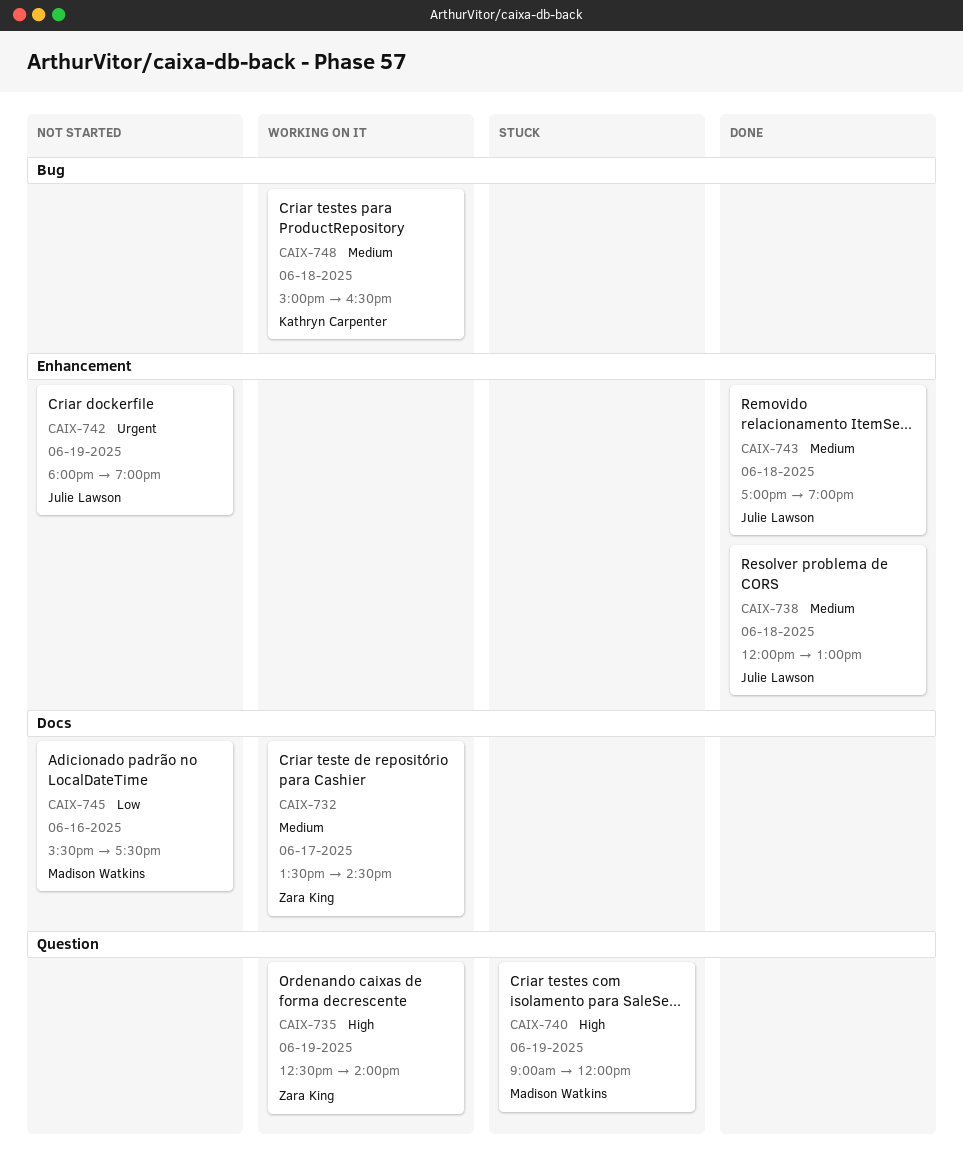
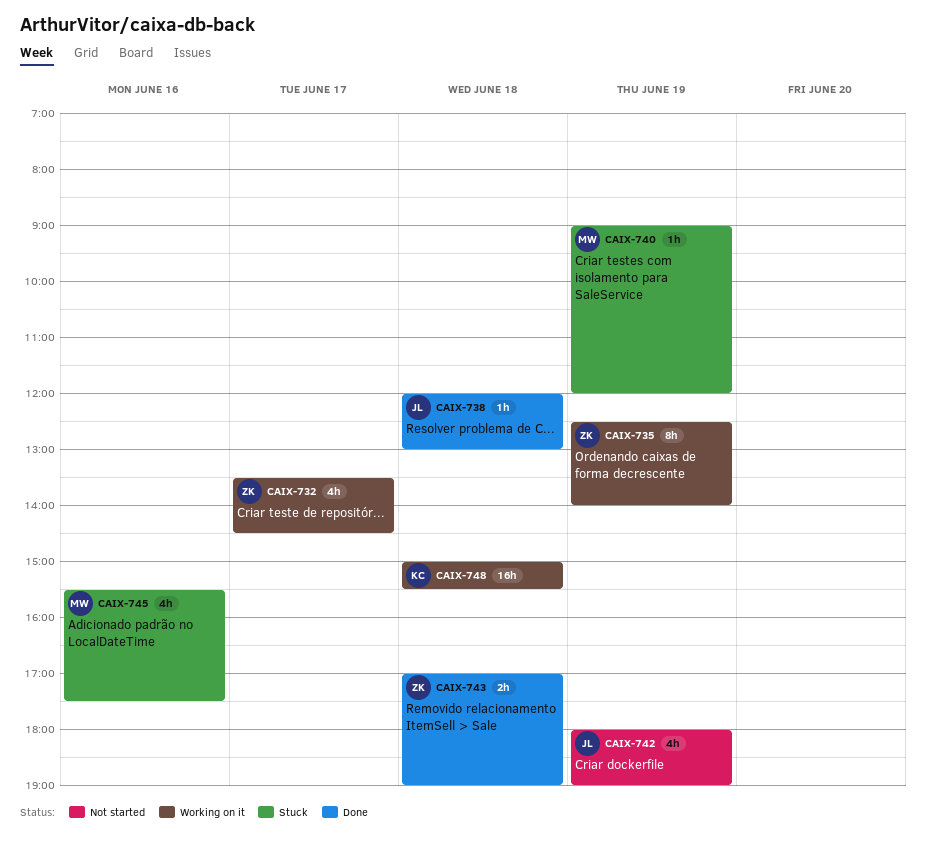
CAIX-743, owner: Julie Lawson -> Zara King
CAIX-745, status: Not started -> Stuck
CAIX-748, ends: 16:30 -> 15:30

